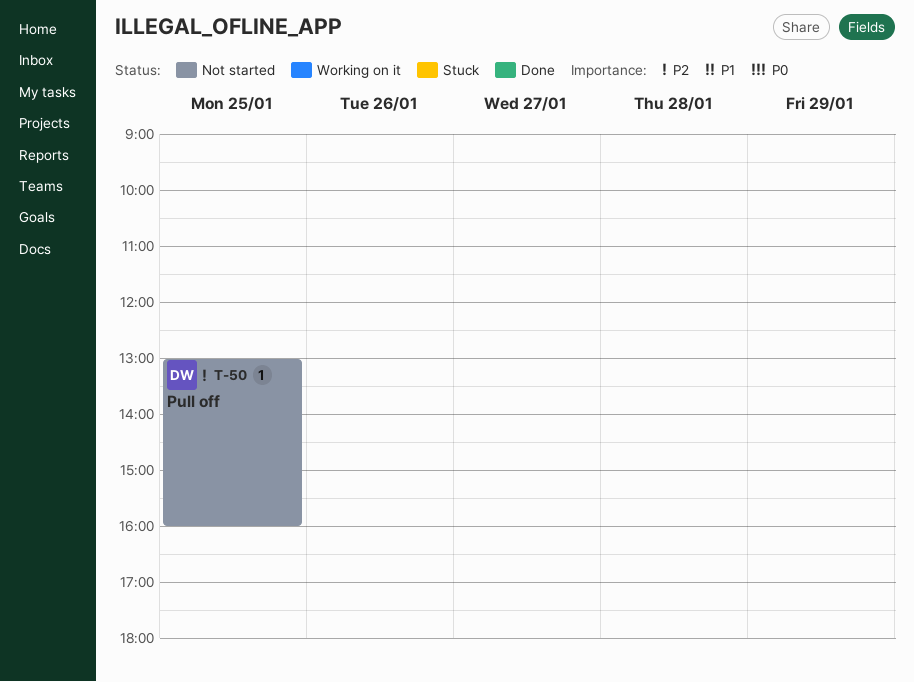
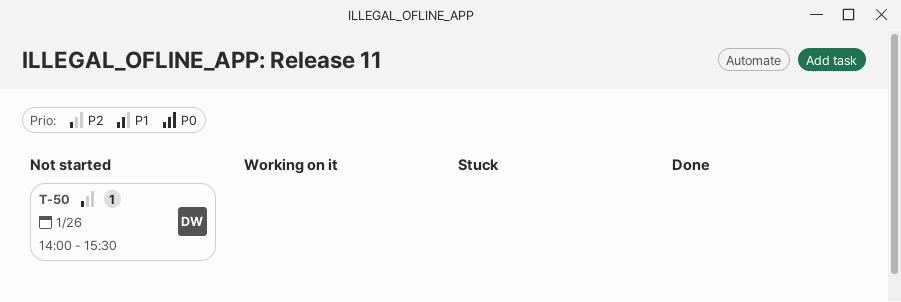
T-50, day: Jan 25 -> Jan 26
T-50, begins: 13:00 -> 14:00
T-50, ends: 16:00 -> 15:30

